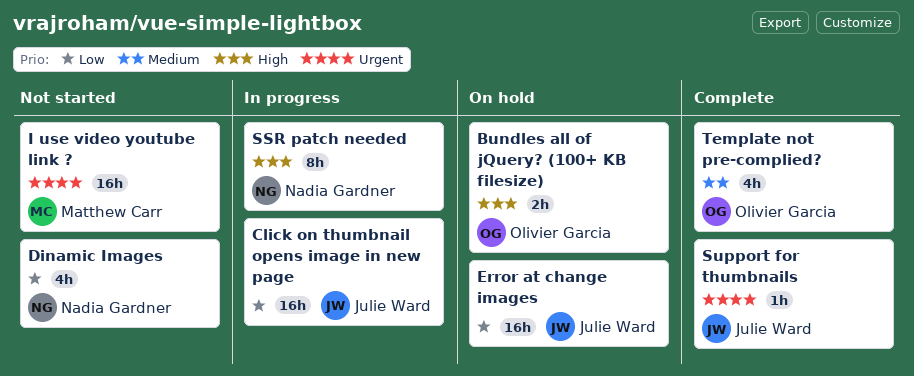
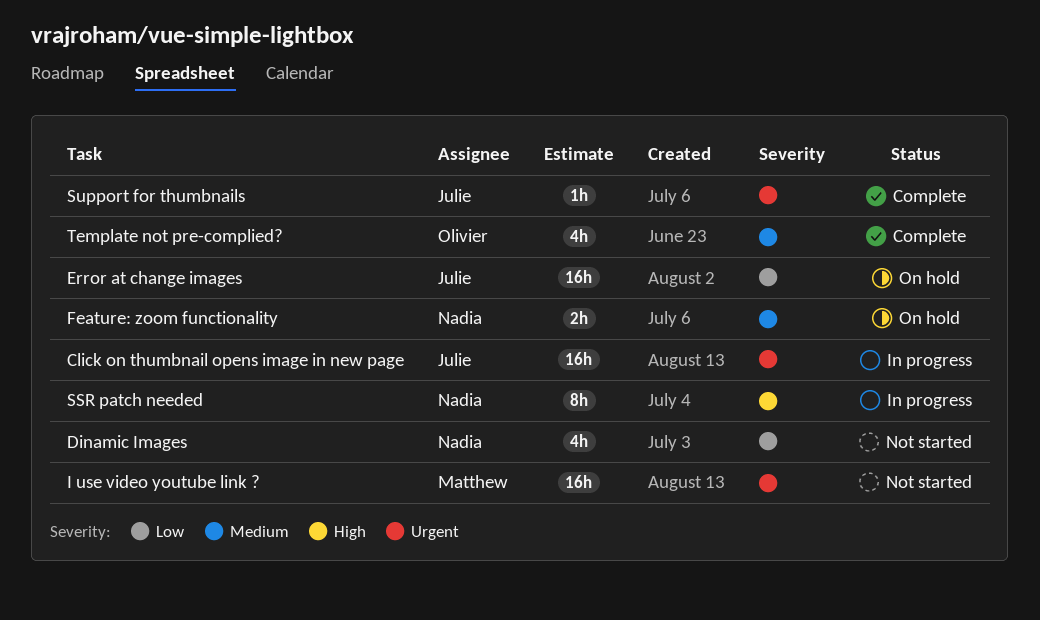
Bundles all of jQuery? (100+ KB filesize): present -> none
Click on thumbnail opens image in new page, priority: Low -> Urgent
Feature: zoom functionality: none -> present

